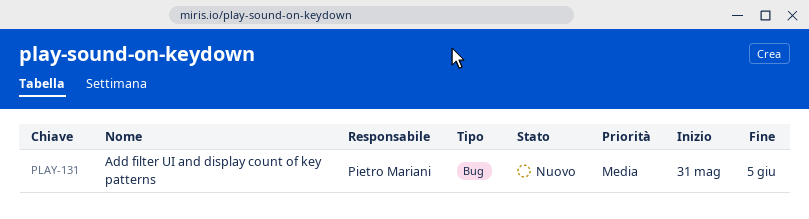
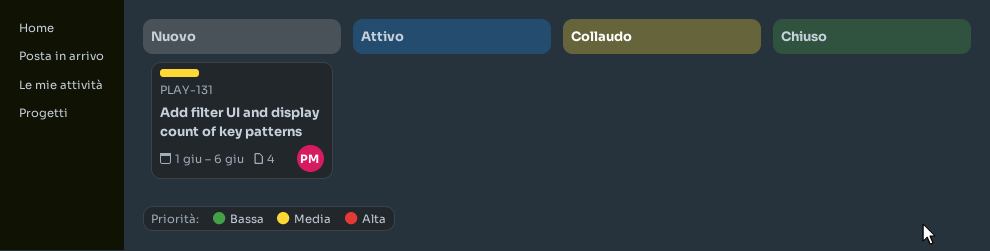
PLAY-131, start: May 31 -> Jun 1
PLAY-131, due: Jun 5 -> Jun 6

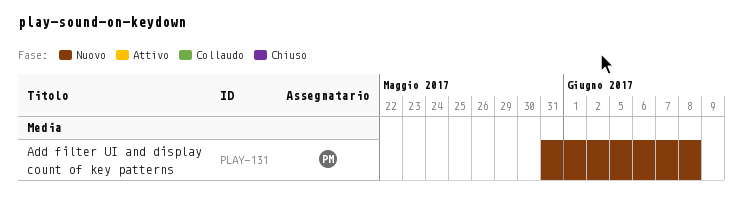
PLAY-131, start: Jun 1 -> May 31
PLAY-131, due: Jun 6 -> Jun 8

